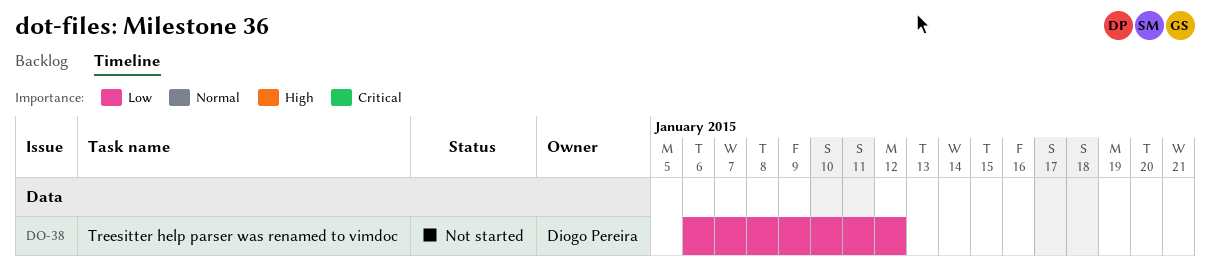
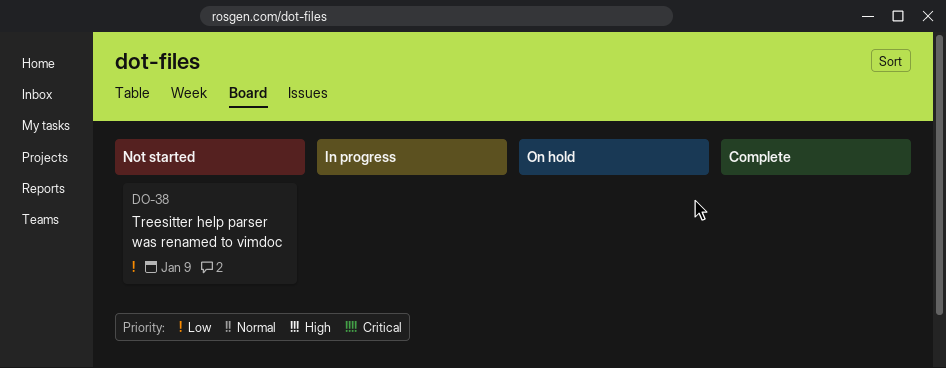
DO-38, due: Jan 12 -> Jan 9

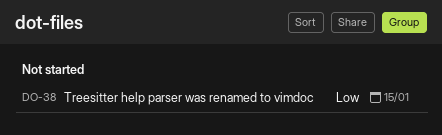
DO-38, due: Jan 9 -> Jan 15

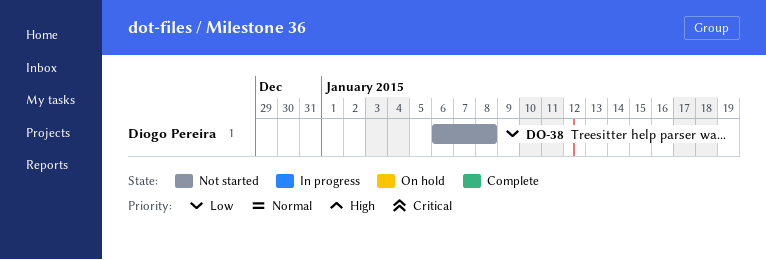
DO-38, due: Jan 15 -> Jan 8

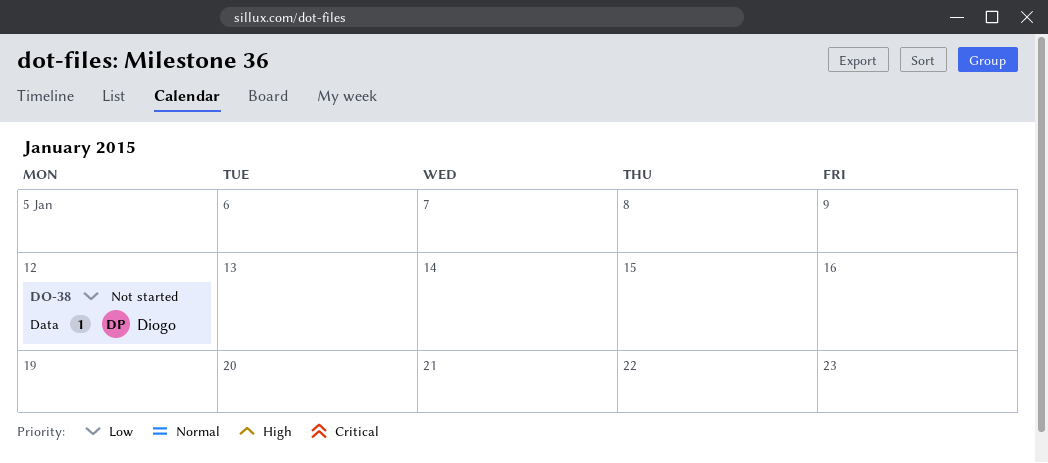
DO-38, due: Jan 8 -> Jan 12

